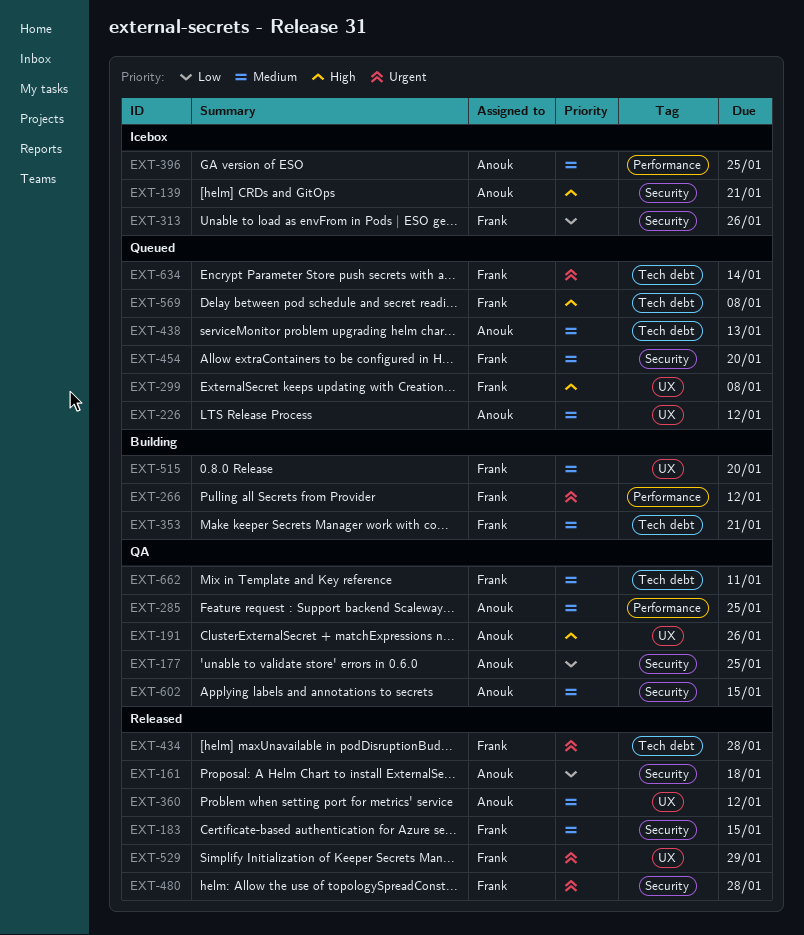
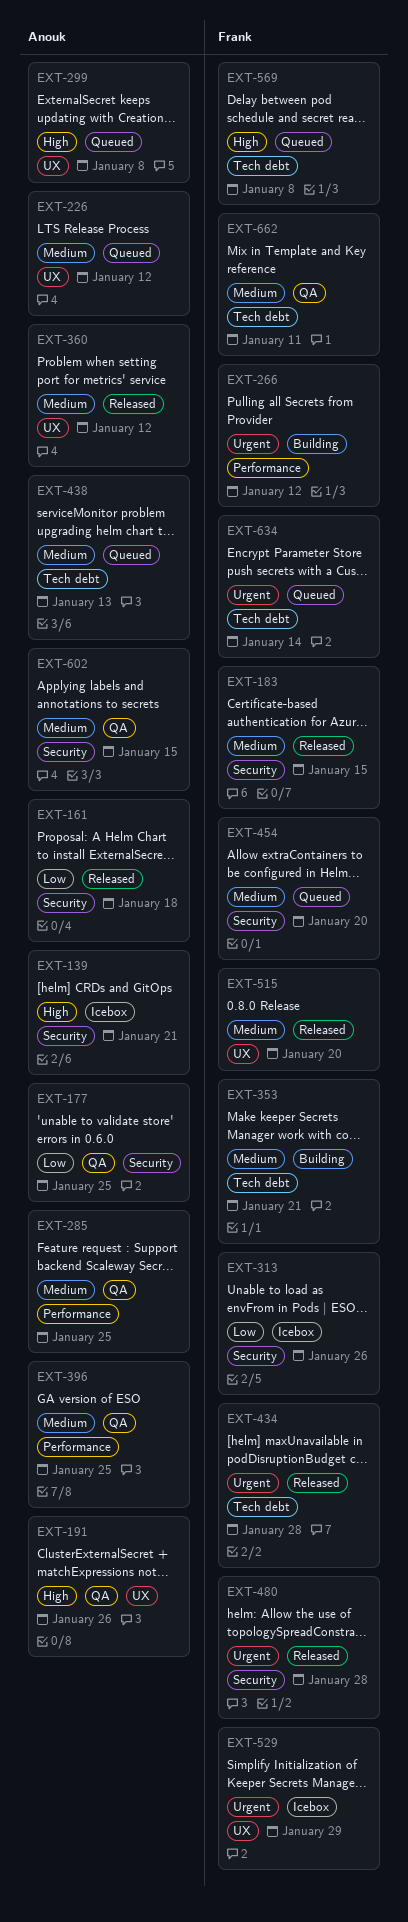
EXT-299, owner: Frank -> Anouk
EXT-396, status: Icebox -> QA
EXT-515, status: Building -> Released
EXT-529, status: Released -> Icebox

